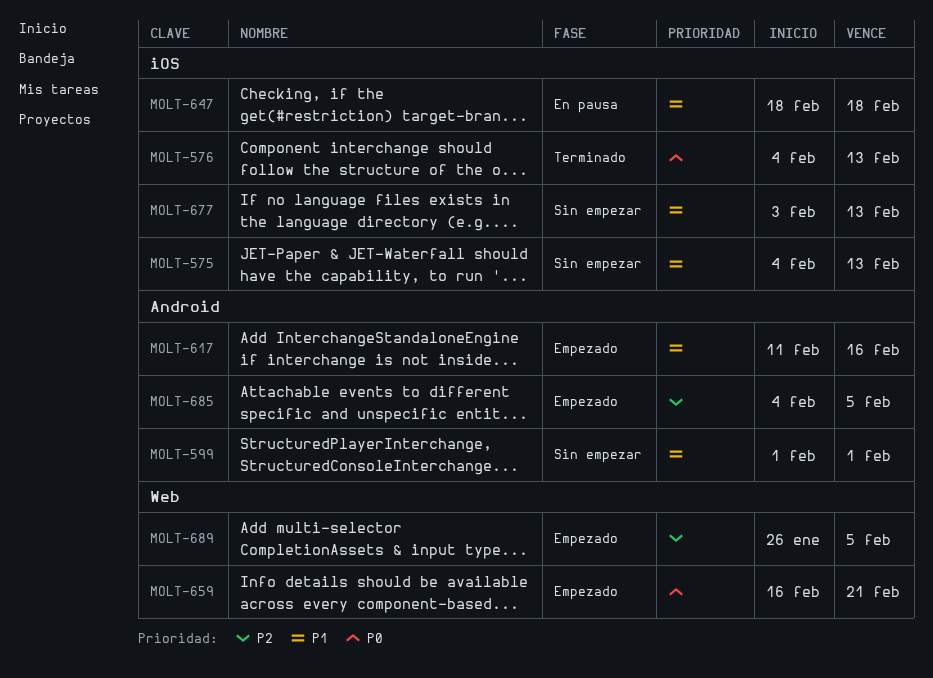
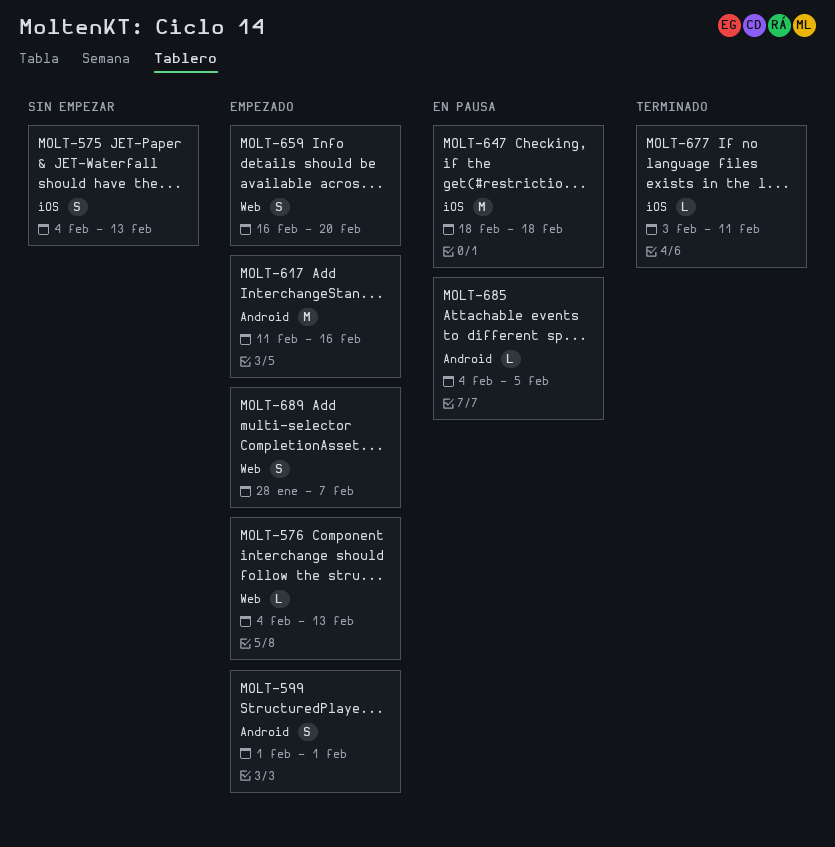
MOLT-576, status: Terminado -> Empezado
MOLT-576, label: iOS -> Web
MOLT-599, status: Sin empezar -> Empezado
MOLT-659, due: Feb 21 -> Feb 20
MOLT-677, status: Sin empezar -> Terminado
MOLT-677, due: Feb 13 -> Feb 11
MOLT-685, status: Empezado -> En pausa
MOLT-689, start: Jan 26 -> Jan 28
MOLT-689, due: Feb 5 -> Feb 7

